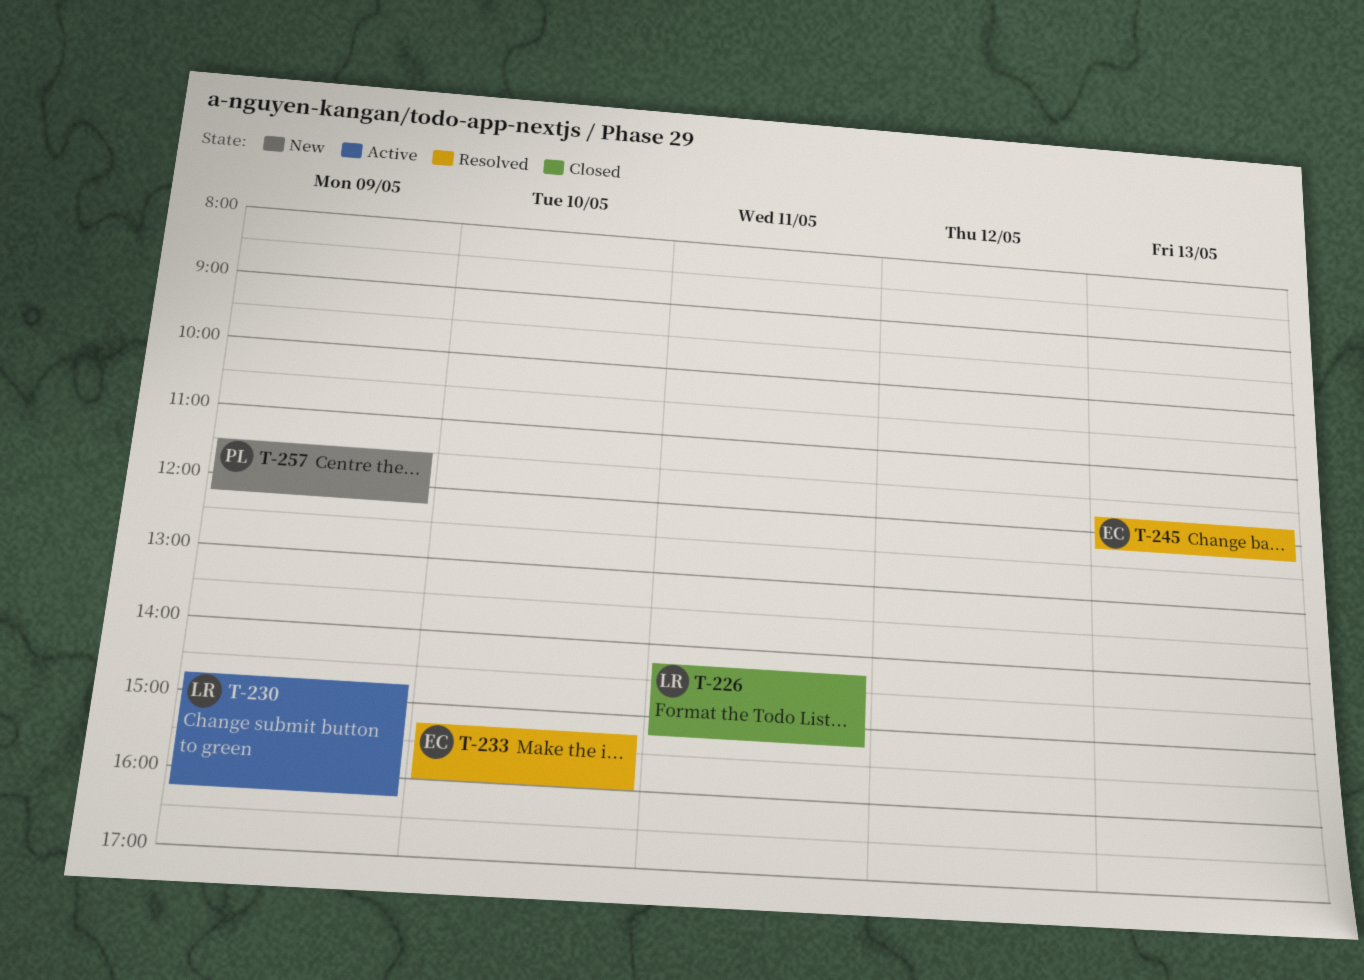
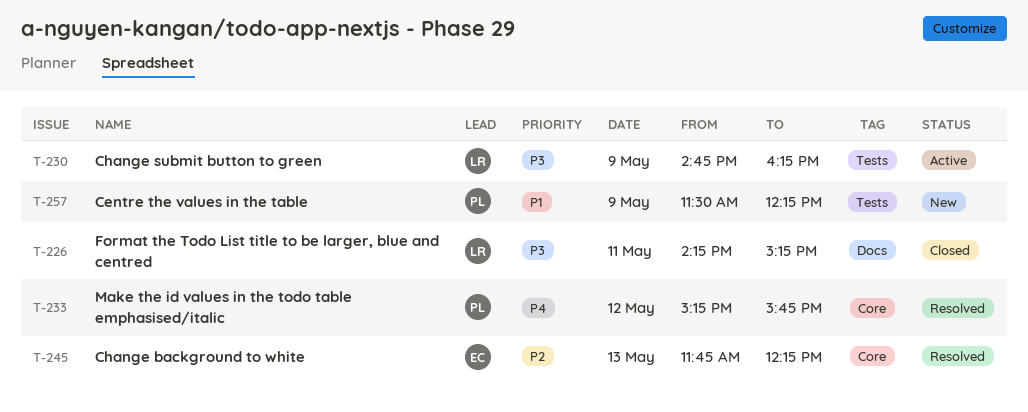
T-233, owner: EC -> PL
T-233, day: May 10 -> May 12
T-233, ends: 16:00 -> 15:45

